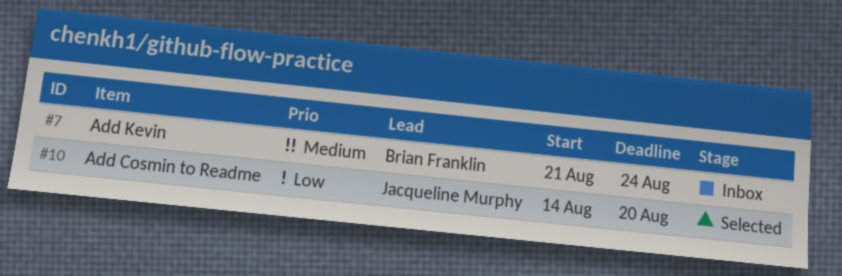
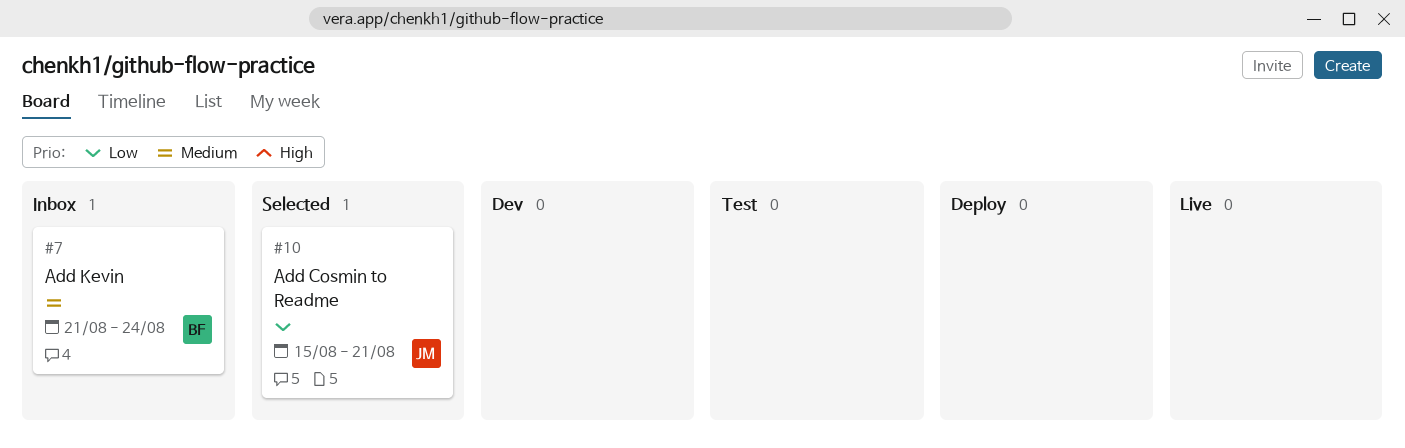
#10, start: Aug 14 -> Aug 15
#10, due: Aug 20 -> Aug 21

